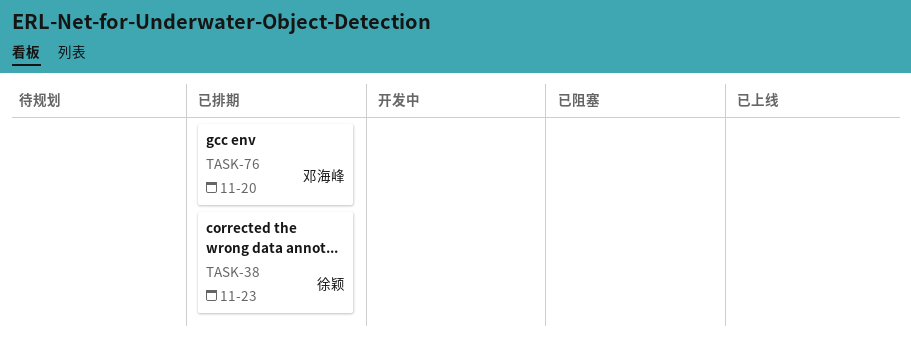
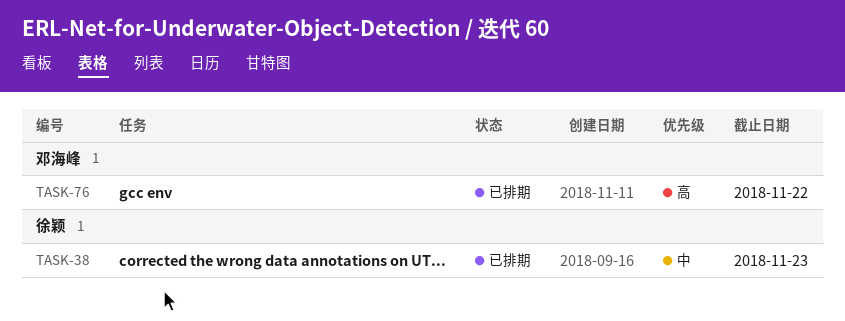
TASK-76, due: Nov 20 -> Nov 22

